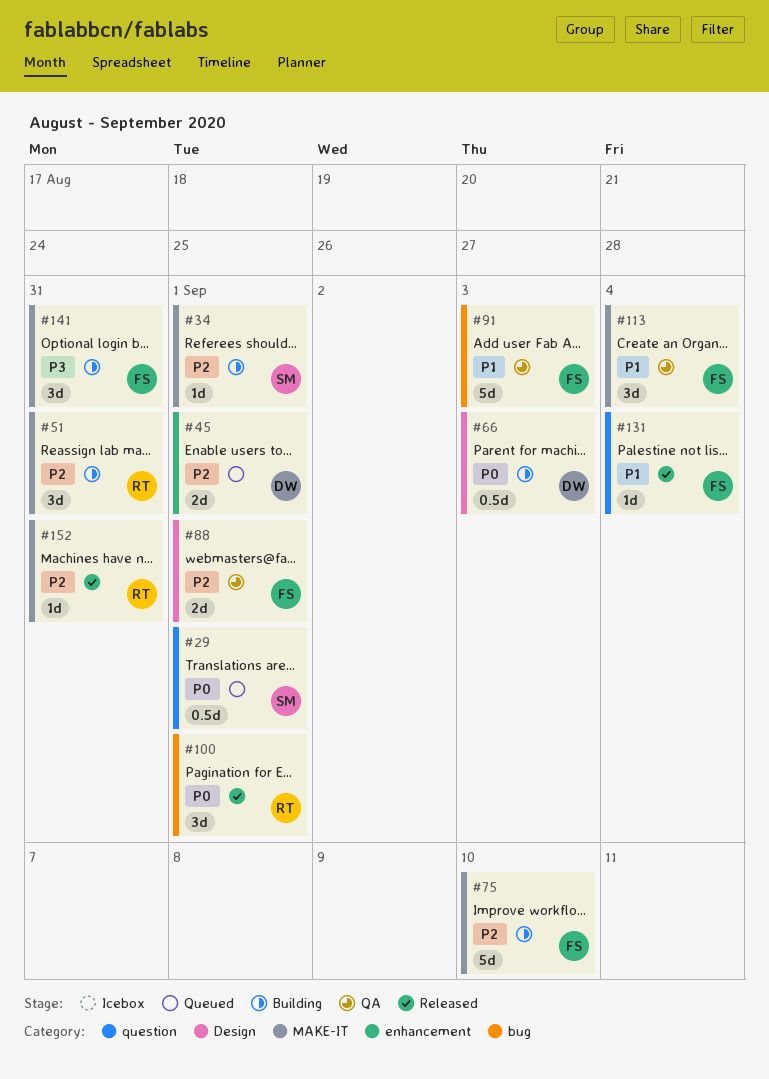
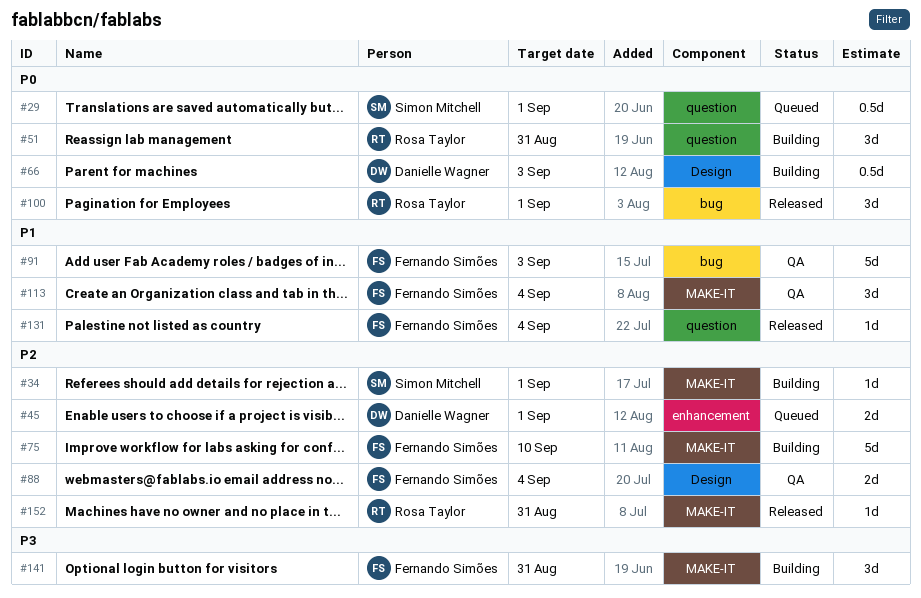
#51, priority: P2 -> P0
#51, label: MAKE-IT -> question
#88, due: Sep 1 -> Sep 4

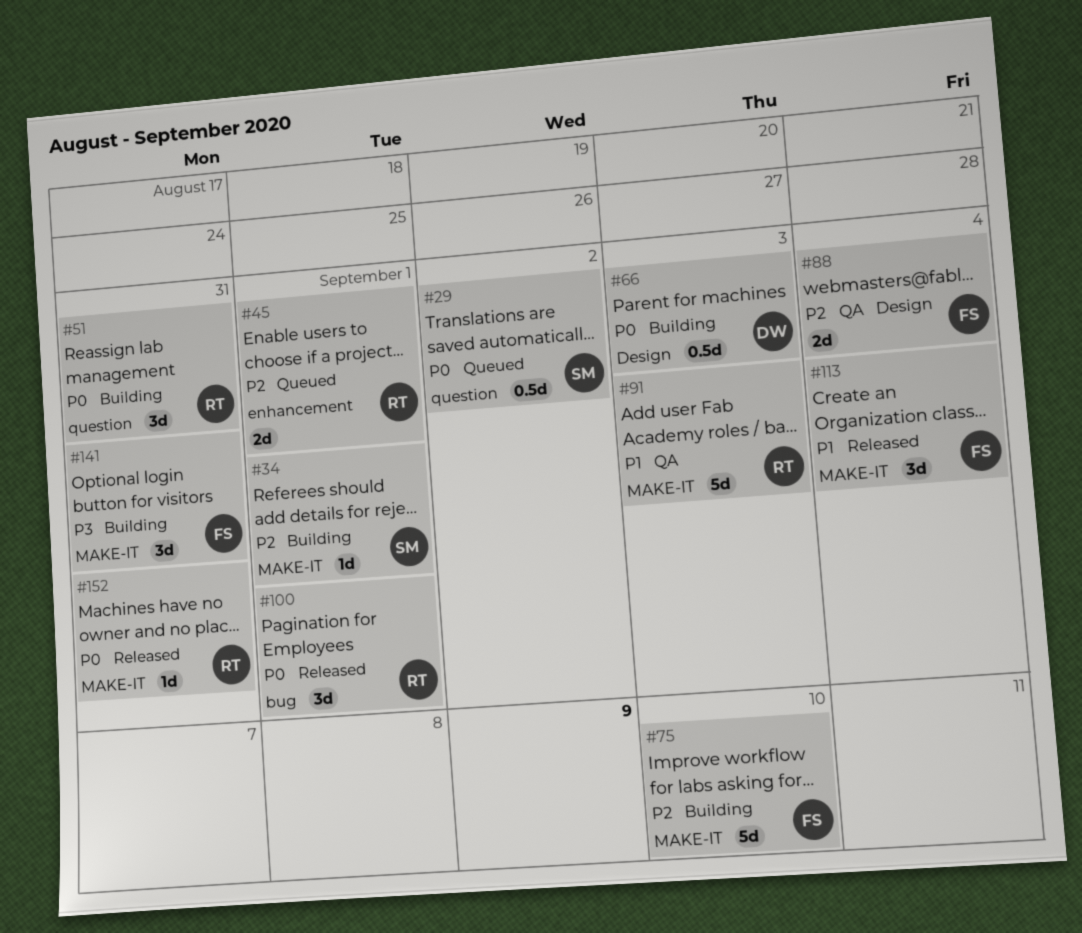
#29, due: Sep 1 -> Sep 2
#45, owner: Danielle Wagner -> Rosa Taylor
#91, owner: Fernando Simões -> Rosa Taylor
#91, label: bug -> MAKE-IT
#113, status: QA -> Released
#131: present -> none
#152, priority: P2 -> P0

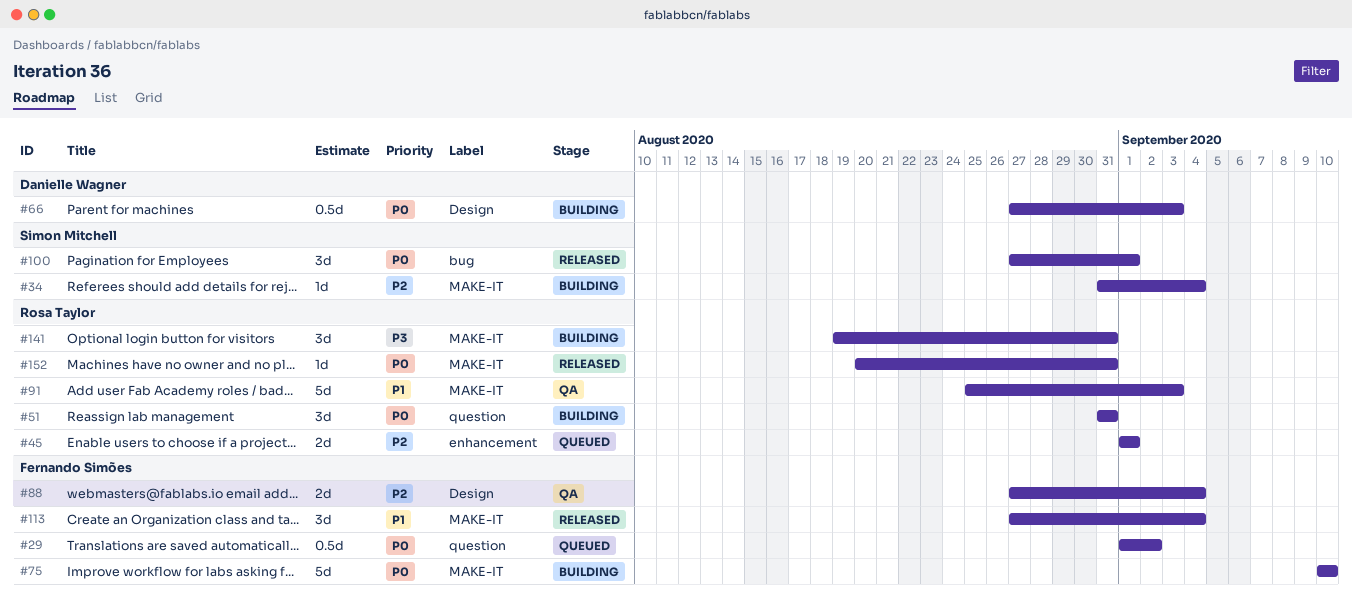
#29, owner: Simon Mitchell -> Fernando Simões
#34, due: Sep 1 -> Sep 4
#75, priority: P2 -> P0
#100, owner: Rosa Taylor -> Simon Mitchell
#141, owner: Fernando Simões -> Rosa Taylor

